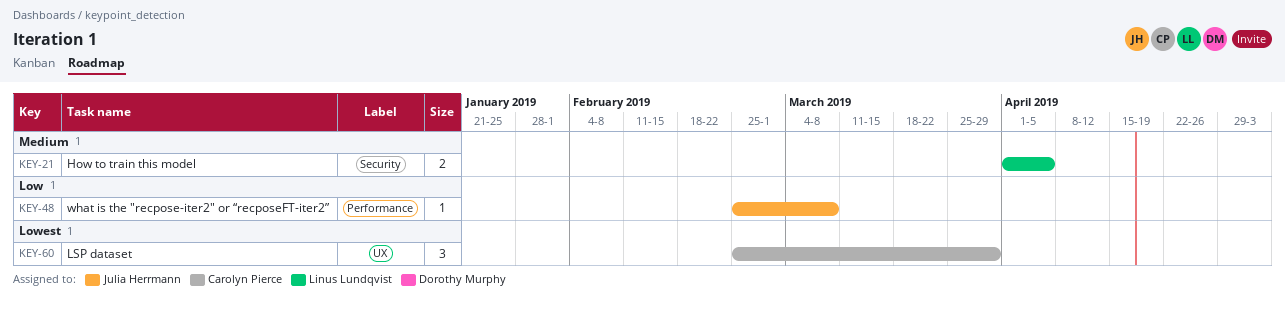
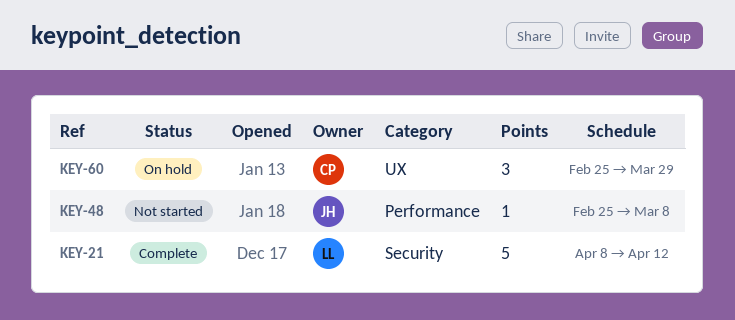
KEY-21, estimate: 2 -> 5
KEY-21, start: Apr 1 -> Apr 8
KEY-21, due: Apr 5 -> Apr 12

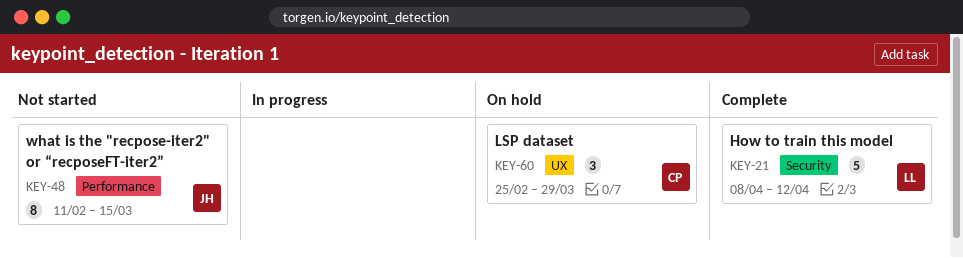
KEY-48, estimate: 1 -> 8
KEY-48, start: Feb 25 -> Feb 11
KEY-48, due: Mar 8 -> Mar 15

